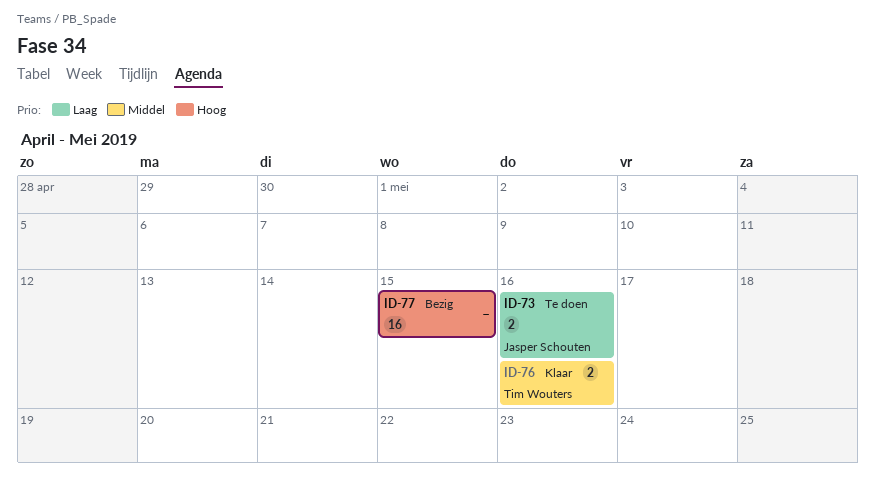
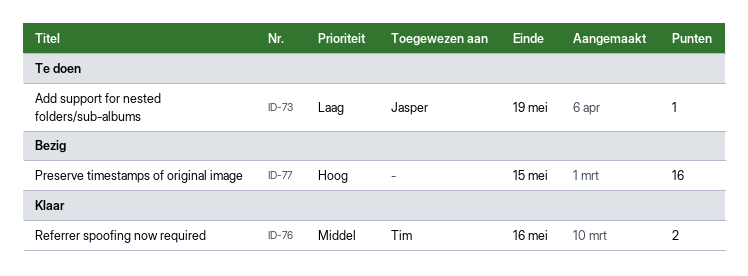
ID-73, estimate: 2 -> 1
ID-73, due: May 16 -> May 19

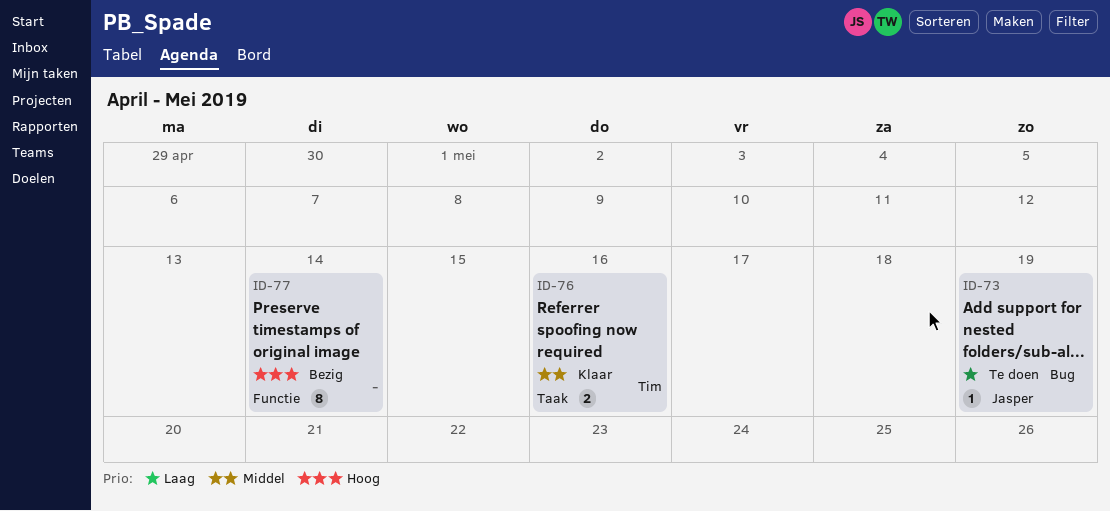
ID-77, estimate: 16 -> 8
ID-77, due: May 15 -> May 14

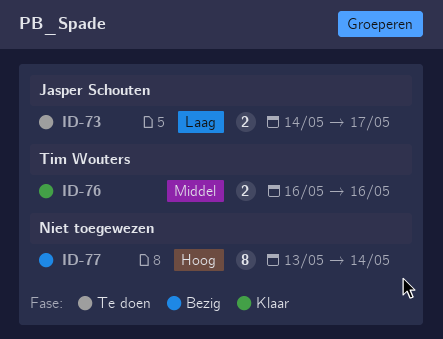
ID-73, estimate: 1 -> 2
ID-73, due: May 19 -> May 17

